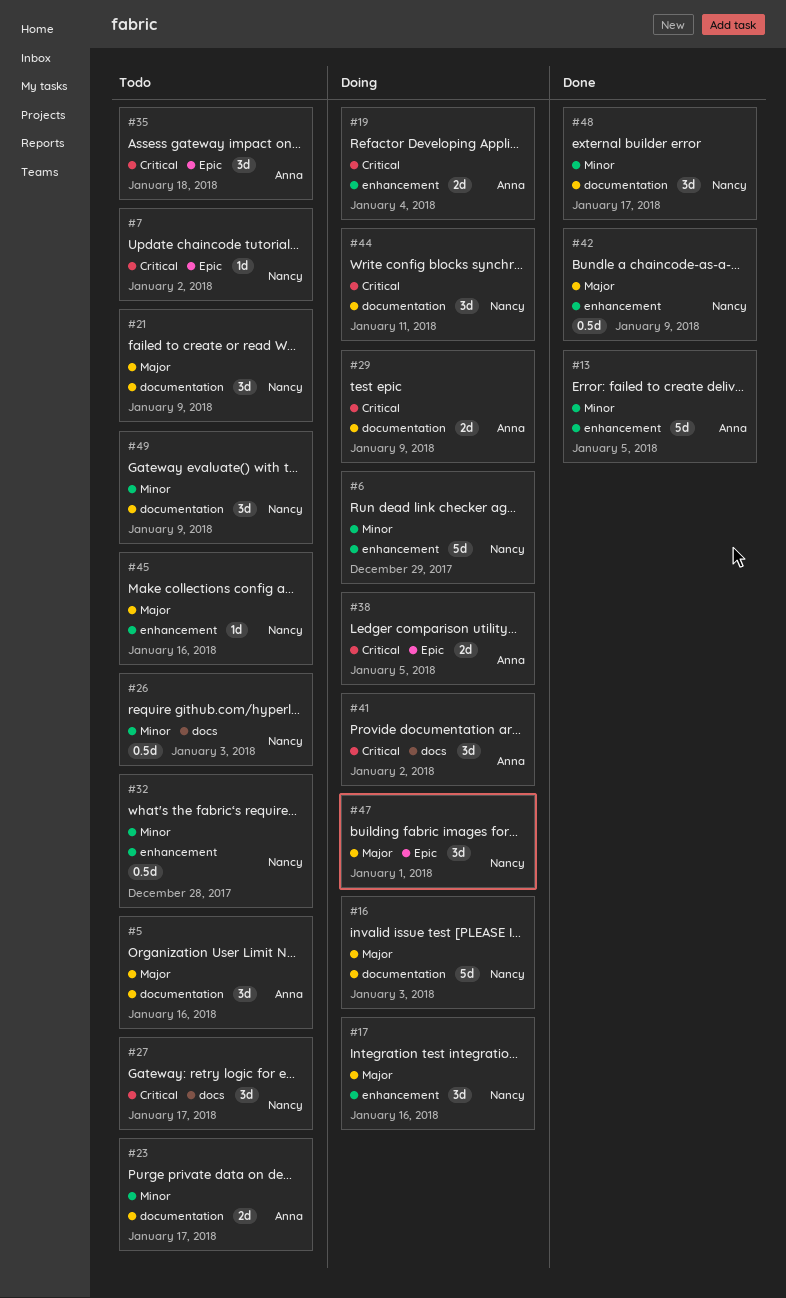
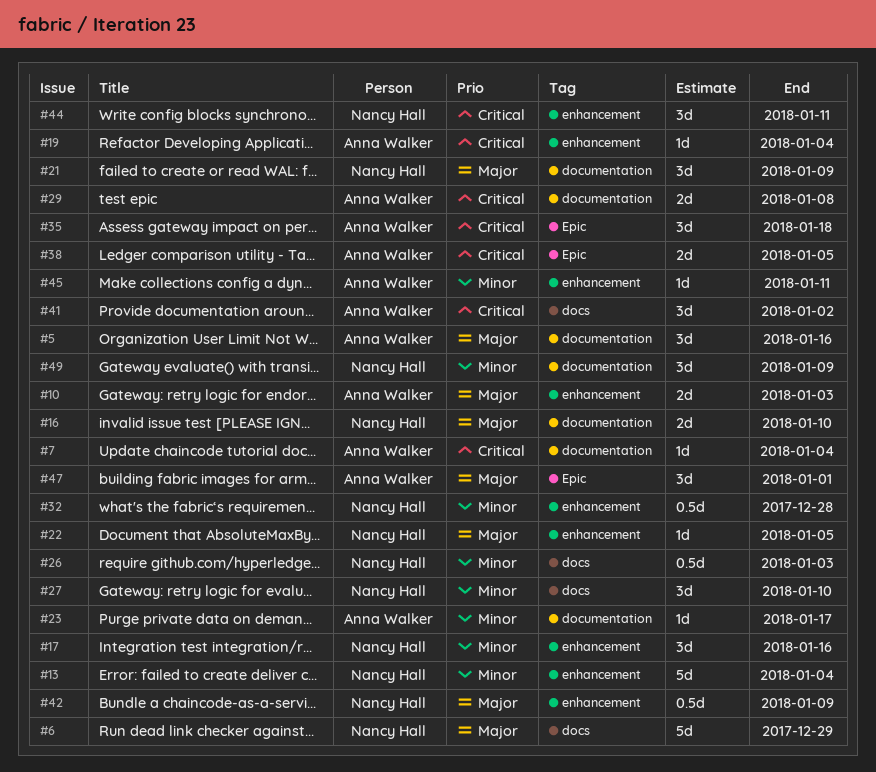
#6, priority: Minor -> Major
#6, label: enhancement -> docs
#7, owner: Nancy Hall -> Anna Walker
#7, label: Epic -> documentation
#7, due: Jan 2 -> Jan 4
#10: none -> present
#13, owner: Anna Walker -> Nancy Hall
#13, due: Jan 5 -> Jan 4
#16, estimate: 5d -> 2d
#16, due: Jan 3 -> Jan 10
#17, priority: Major -> Minor
#19, estimate: 2d -> 1d
#22: none -> present
#23, estimate: 2d -> 1d
#27, priority: Critical -> Minor
#27, due: Jan 17 -> Jan 10
#29, due: Jan 9 -> Jan 8
#44, label: documentation -> enhancement
#45, owner: Nancy Hall -> Anna Walker
#45, priority: Major -> Minor
#45, due: Jan 16 -> Jan 11
#47, owner: Nancy Hall -> Anna Walker
#48: present -> none

